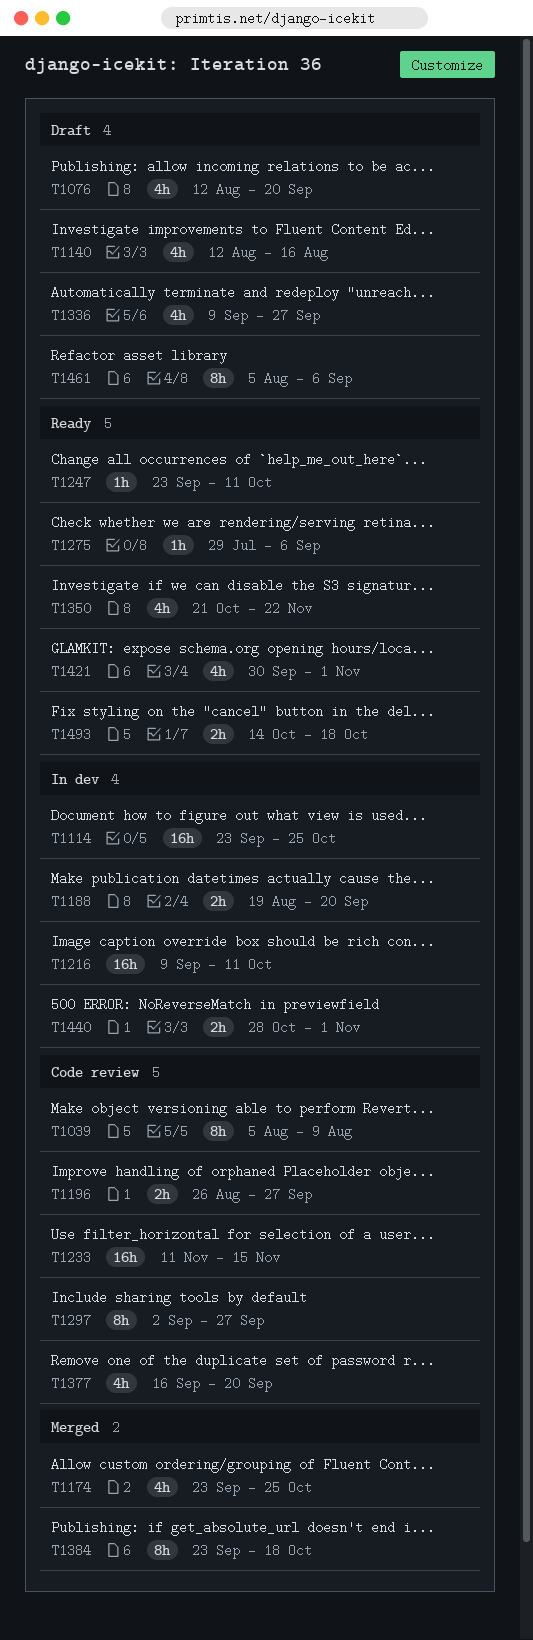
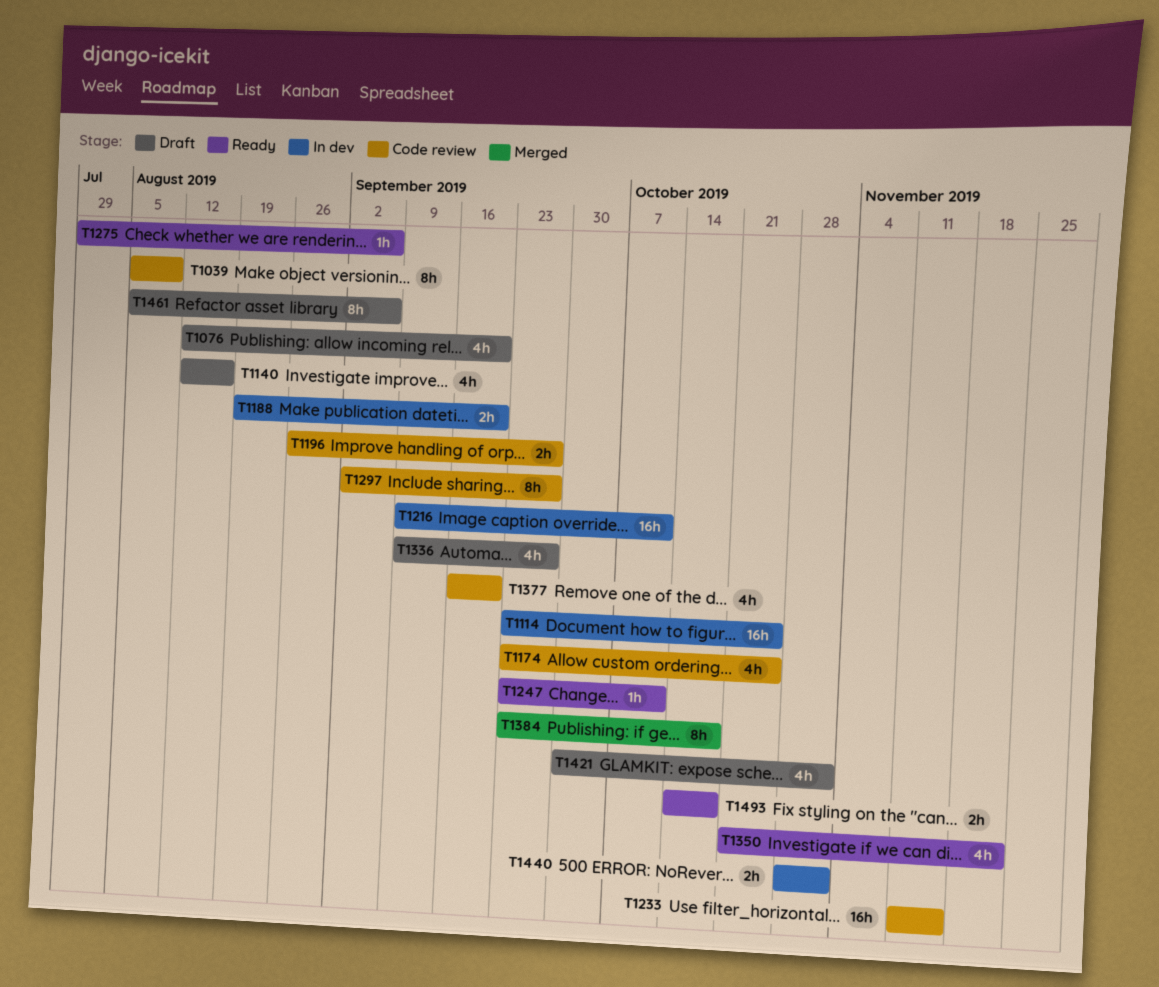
T1174, status: Merged -> Code review
T1421, status: Ready -> Draft

